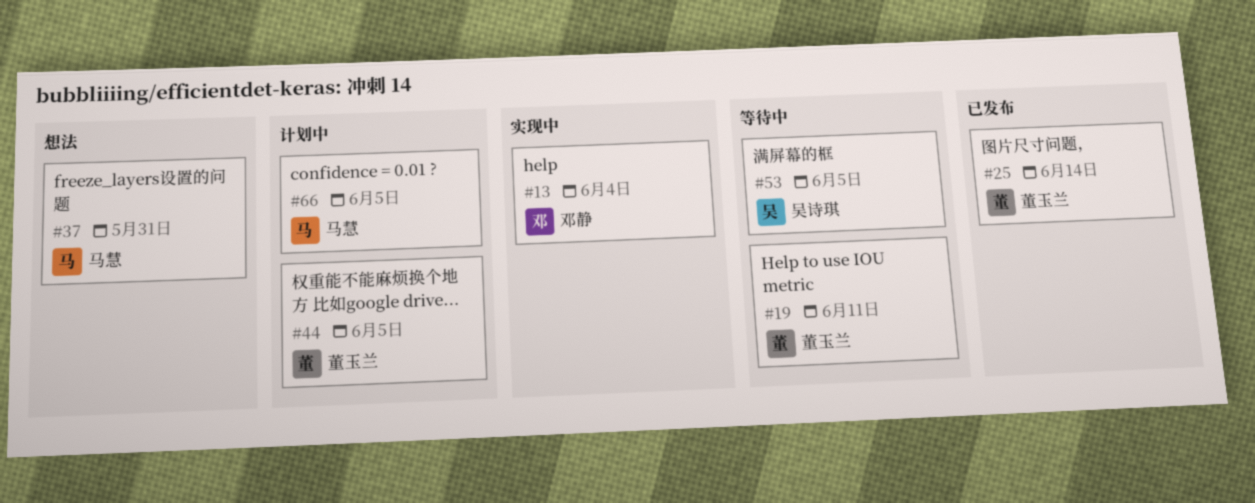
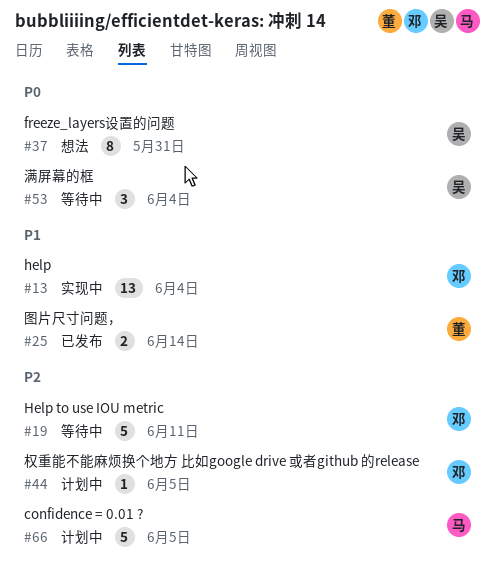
#19, owner: 董玉兰 -> 邓静
#37, owner: 马慧 -> 吴诗琪
#44, owner: 董玉兰 -> 邓静
#53, due: Jun 5 -> Jun 4

